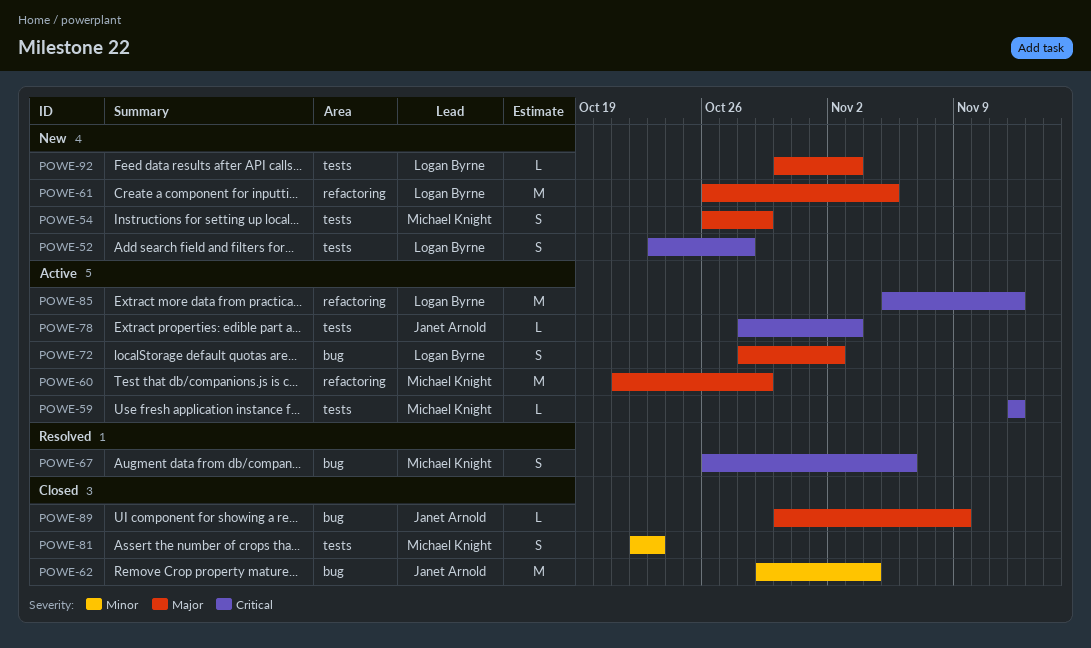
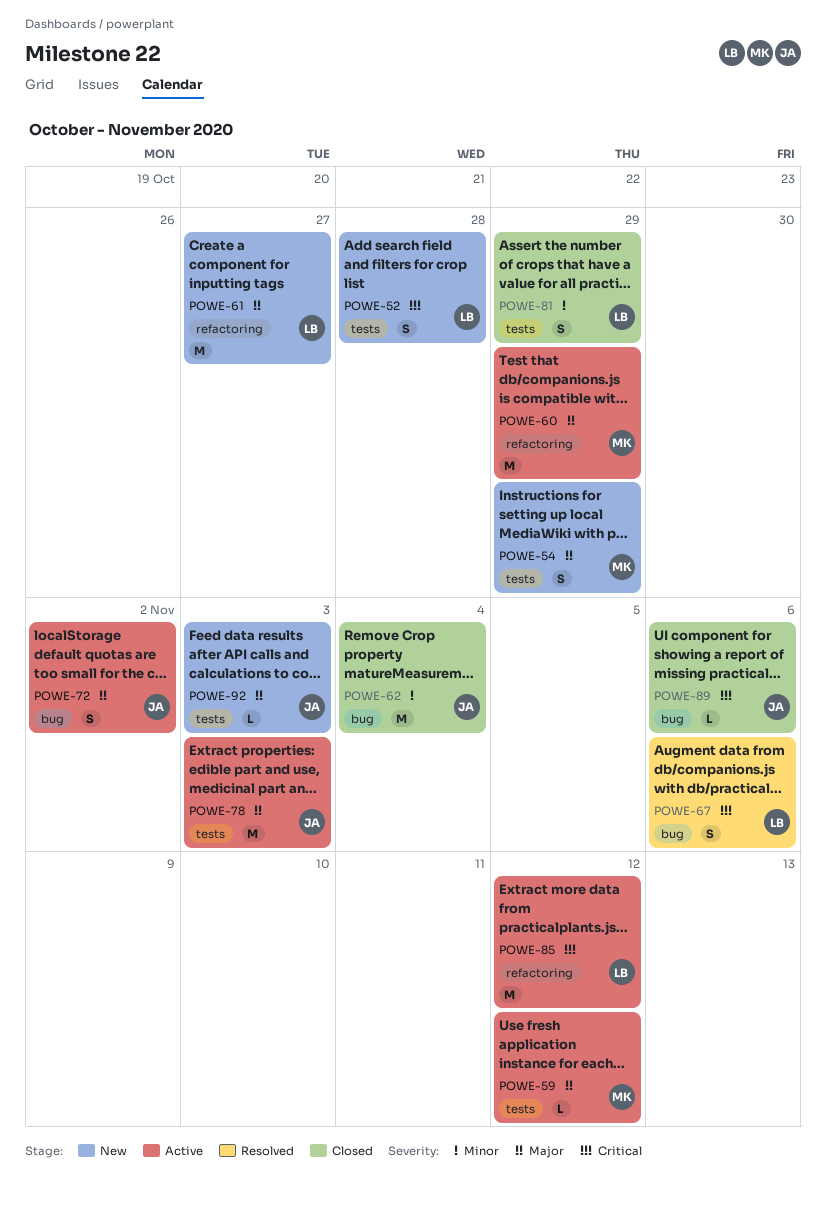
POWE-59, priority: Critical -> Major
POWE-61, due: Nov 5 -> Oct 27
POWE-67, owner: Michael Knight -> Logan Byrne
POWE-72, owner: Logan Byrne -> Janet Arnold
POWE-78, priority: Critical -> Major
POWE-78, estimate: L -> M
POWE-81, owner: Michael Knight -> Logan Byrne
POWE-81, due: Oct 23 -> Oct 29
POWE-89, priority: Major -> Critical
POWE-89, due: Nov 9 -> Nov 6
POWE-92, owner: Logan Byrne -> Janet Arnold

